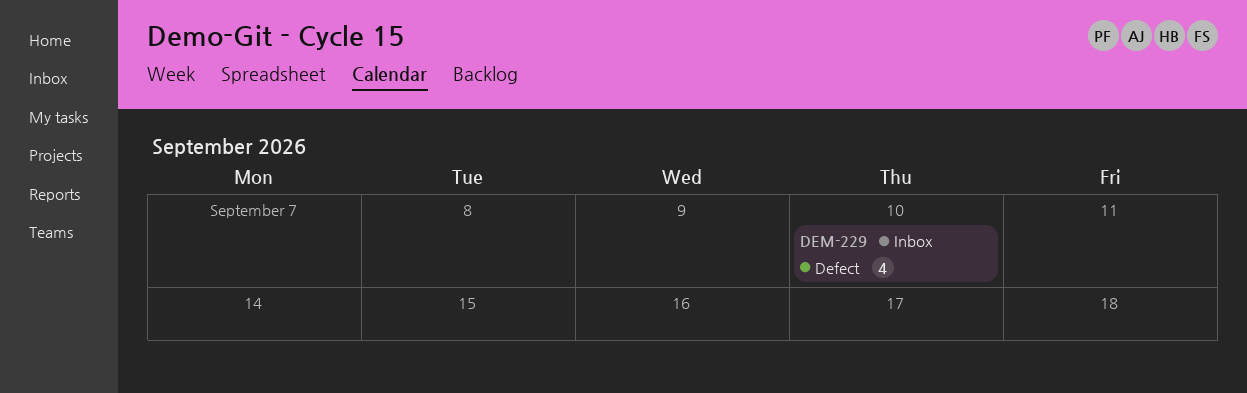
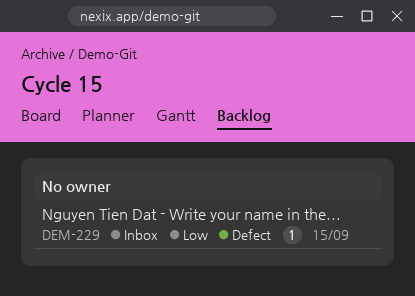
DEM-229, estimate: 4 -> 1
DEM-229, due: Sep 10 -> Sep 15

